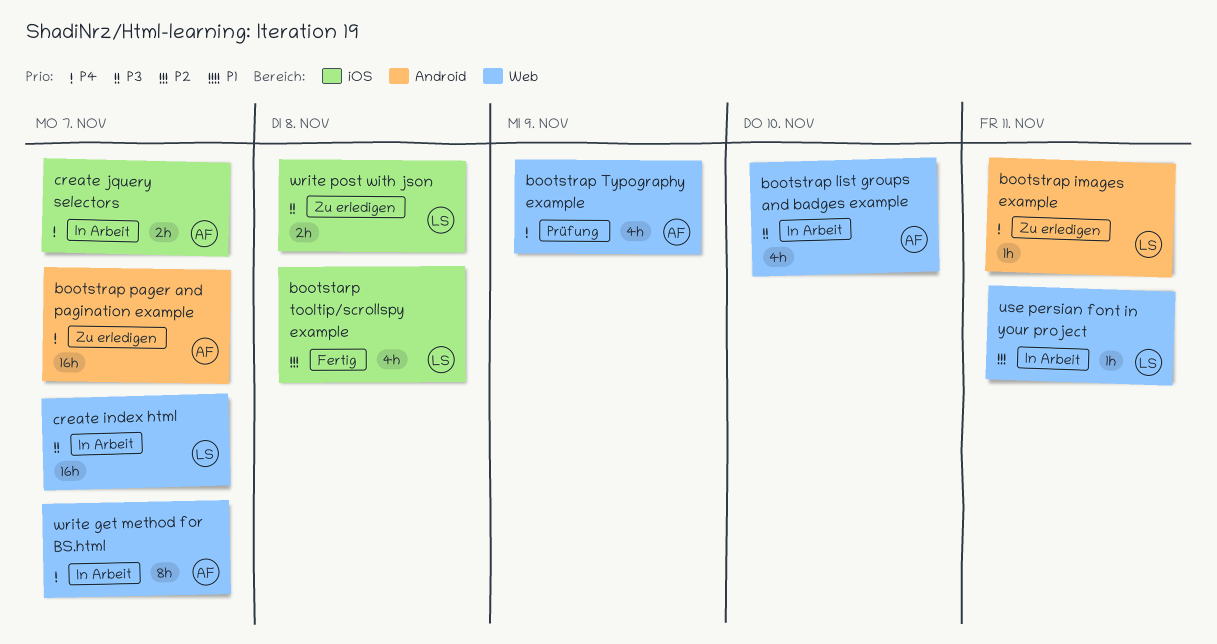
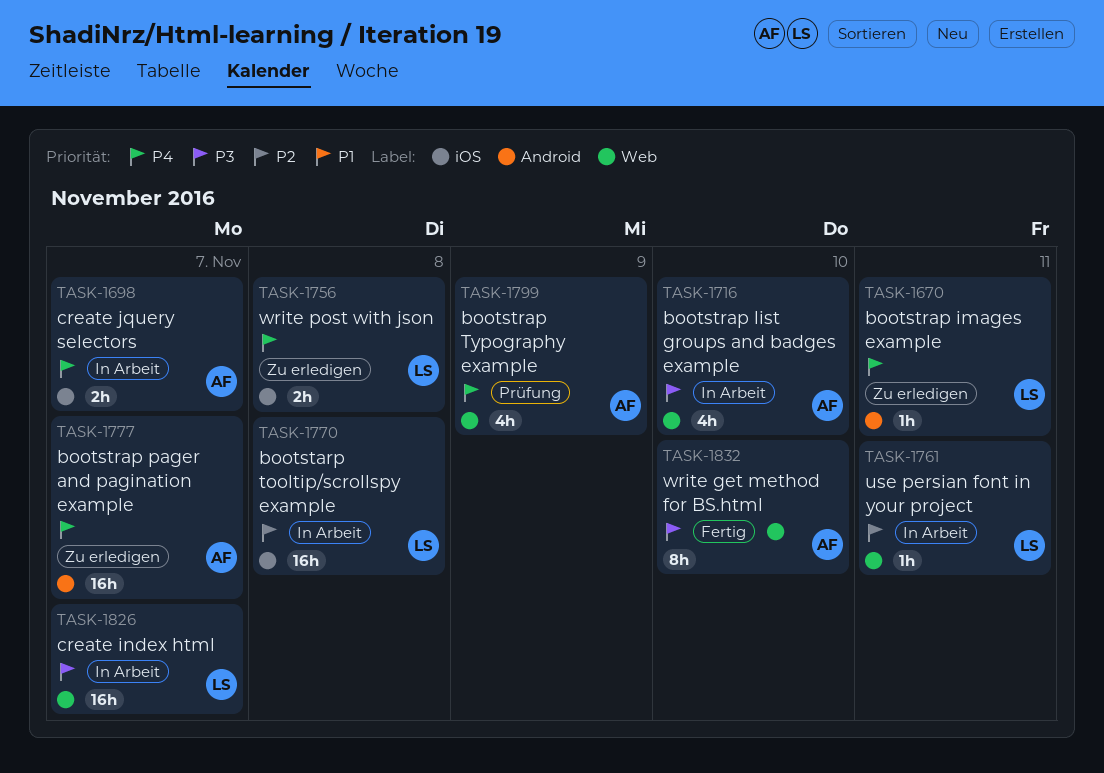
bootstarp tooltip/scrollspy example, status: Fertig -> In Arbeit
bootstarp tooltip/scrollspy example, estimate: 4h -> 16h
write get method for BS.html, status: In Arbeit -> Fertig
write get method for BS.html, priority: P4 -> P3
write get method for BS.html, due: Nov 7 -> Nov 10
write post with json, priority: P3 -> P4

